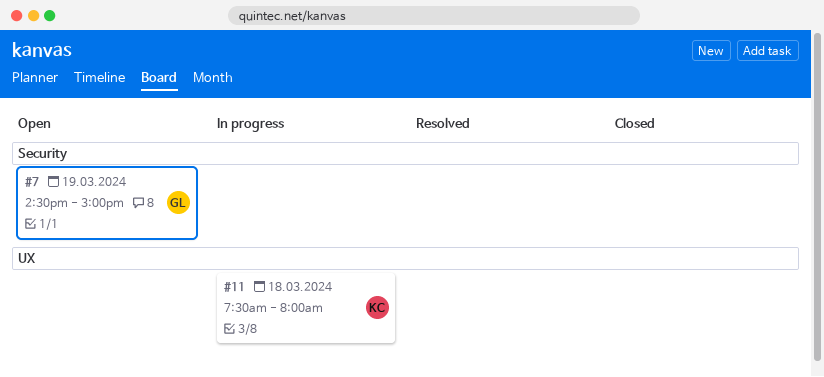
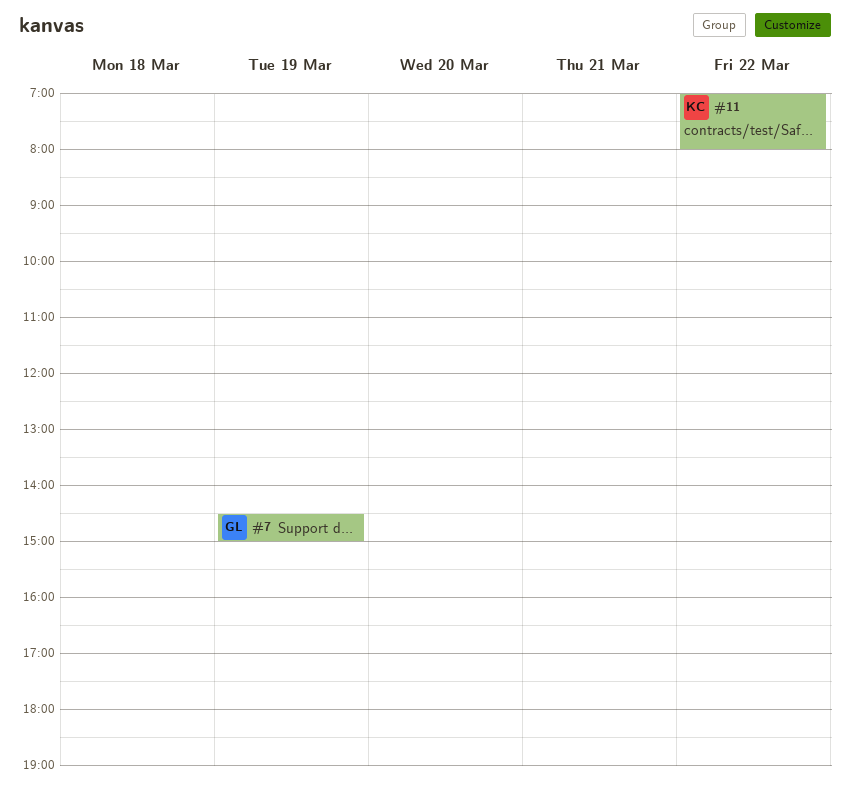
#11, day: Mar 18 -> Mar 22
#11, begins: 07:30 -> 07:00

